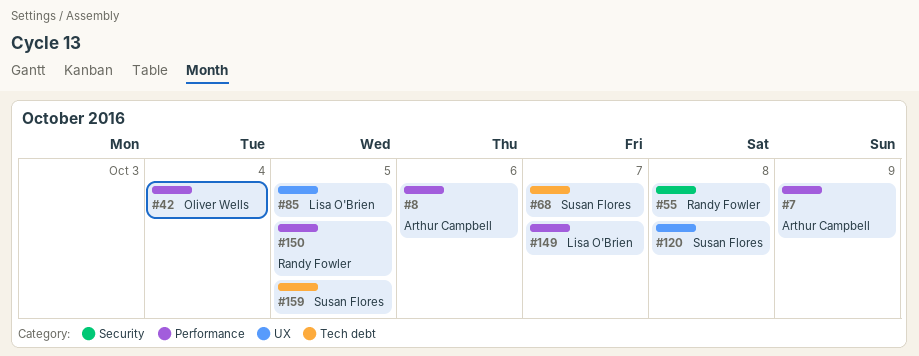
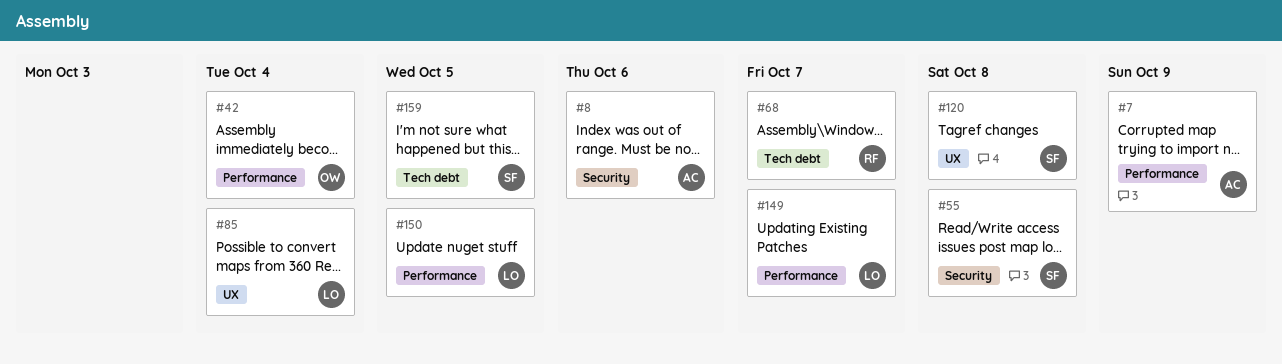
#8, label: Performance -> Security
#55, owner: Randy Fowler -> Susan Flores
#68, owner: Susan Flores -> Randy Fowler
#85, due: Oct 5 -> Oct 4
#150, owner: Randy Fowler -> Lisa O'Brien

